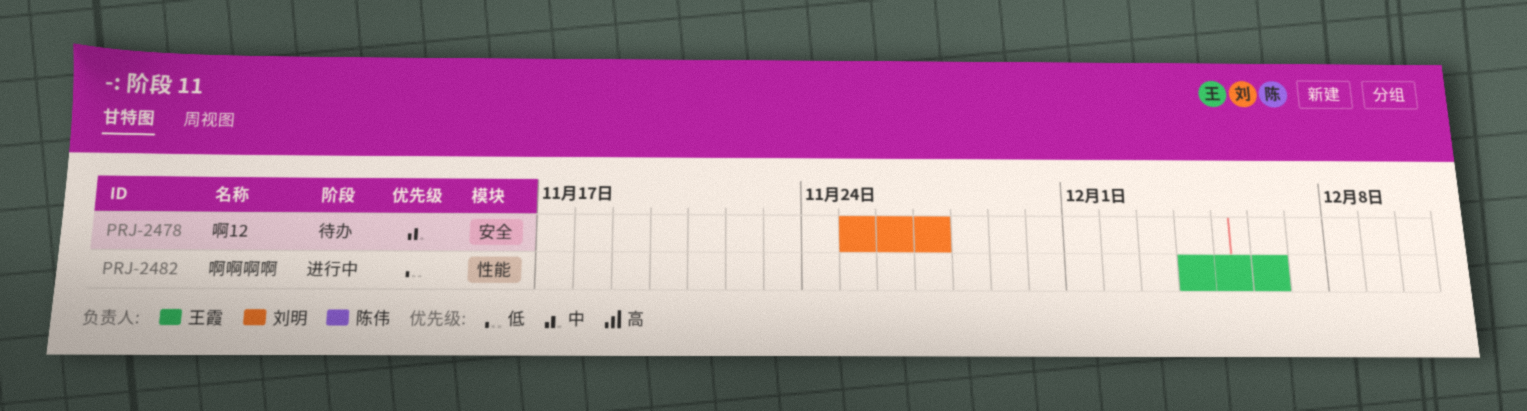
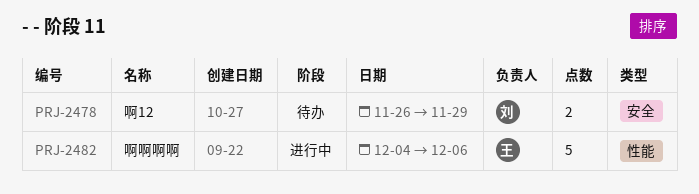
PRJ-2478, start: Nov 25 -> Nov 26
PRJ-2478, due: Nov 27 -> Nov 29

